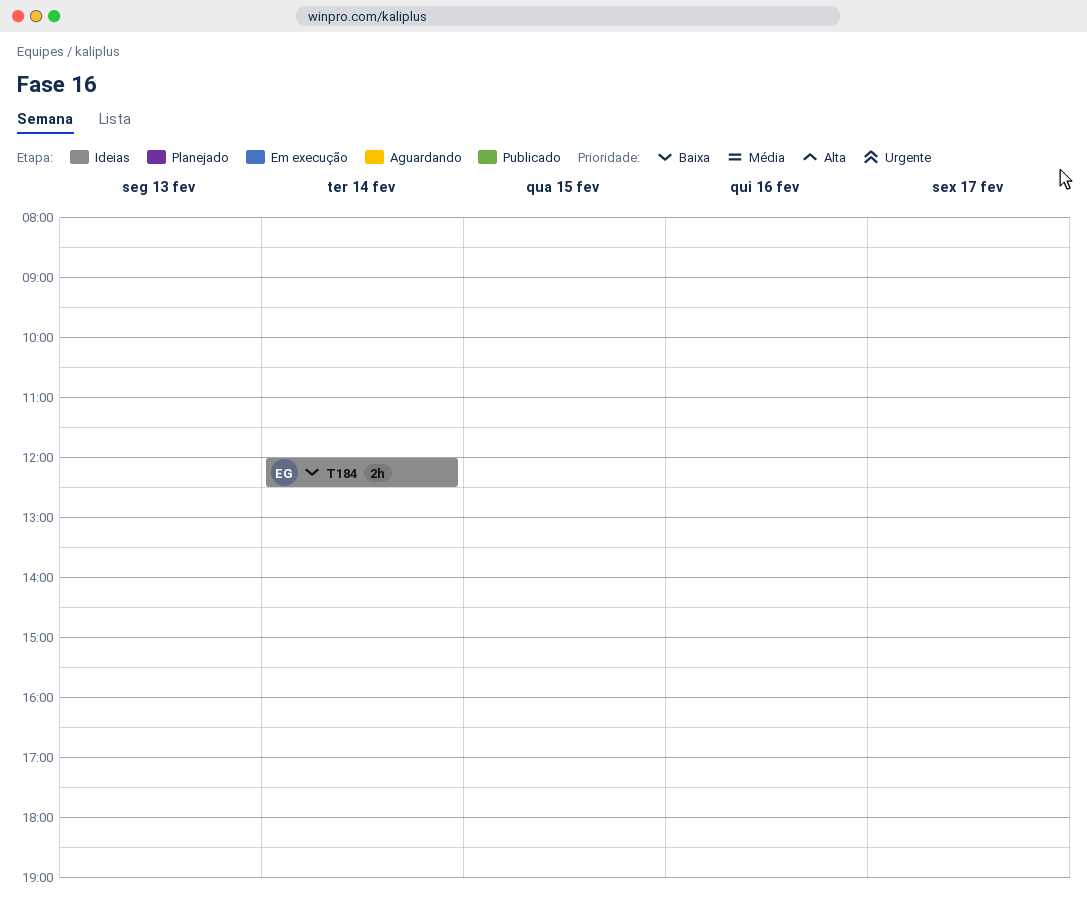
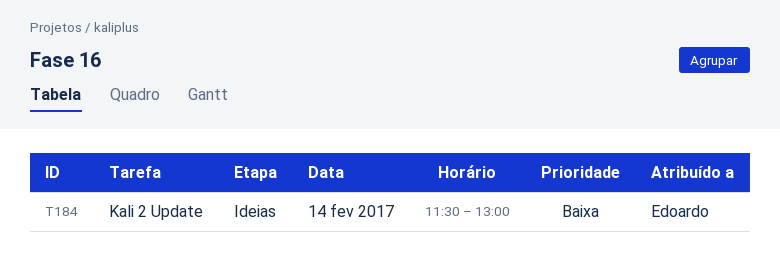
T184, begins: 12:00 -> 11:30
T184, ends: 12:30 -> 13:00

